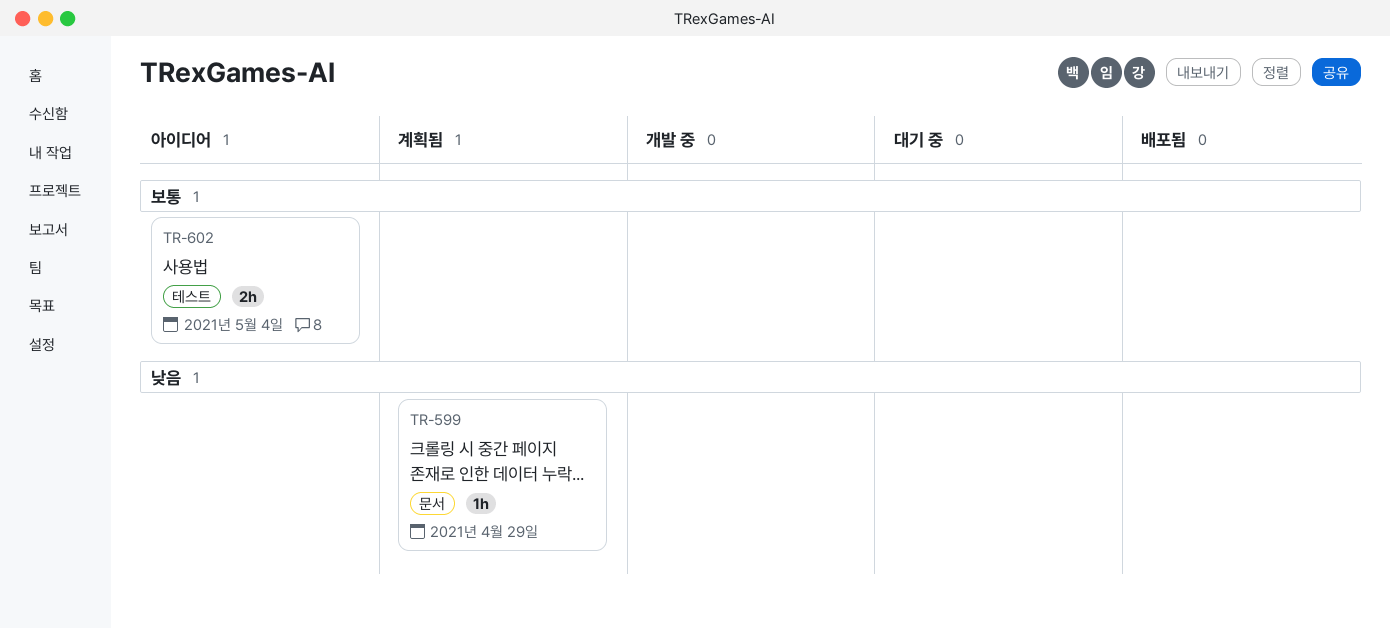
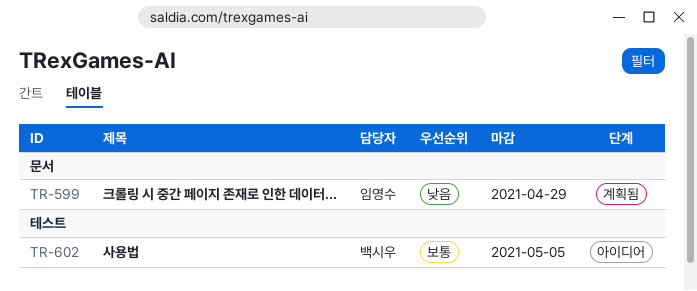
TR-602, due: May 4 -> May 5

